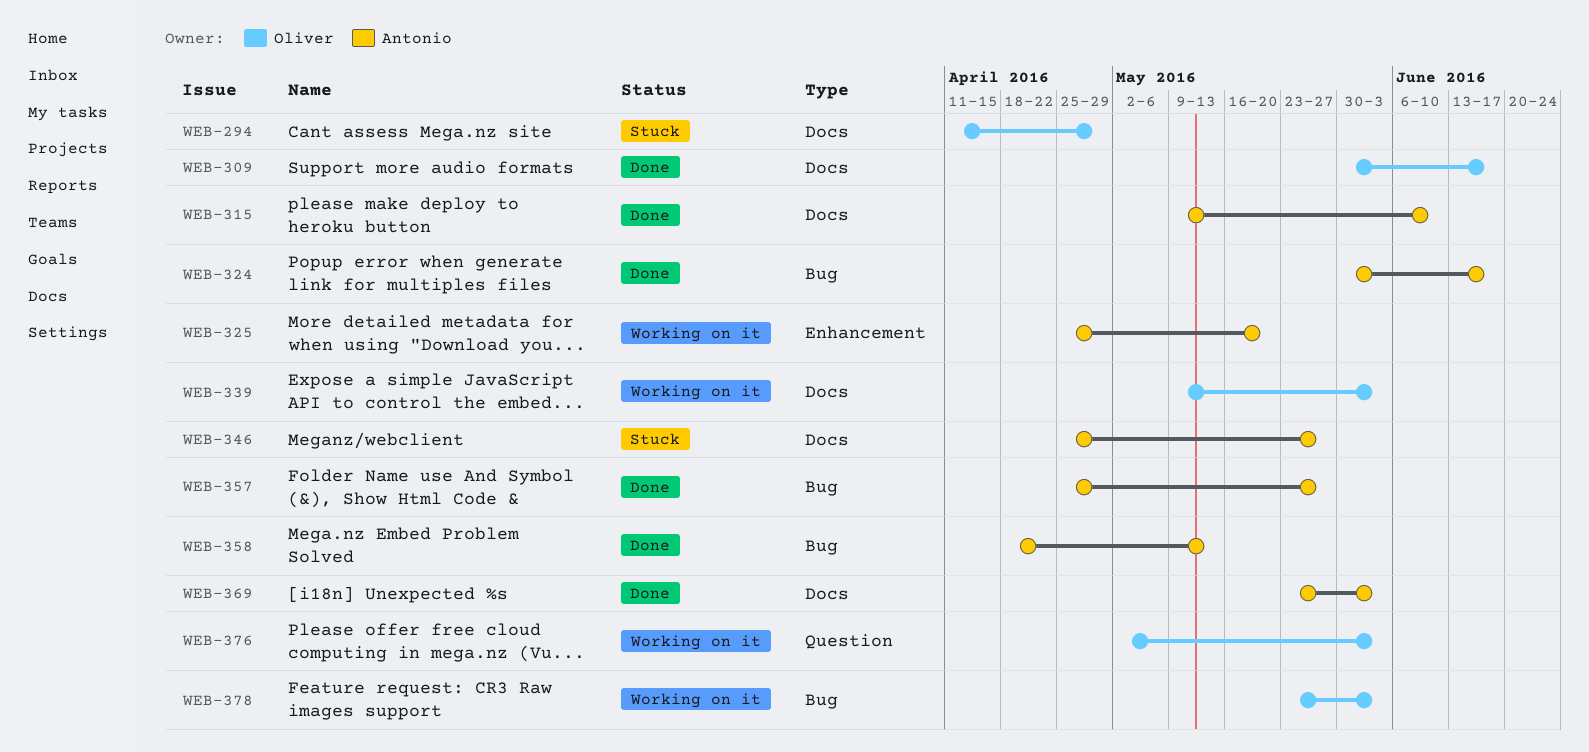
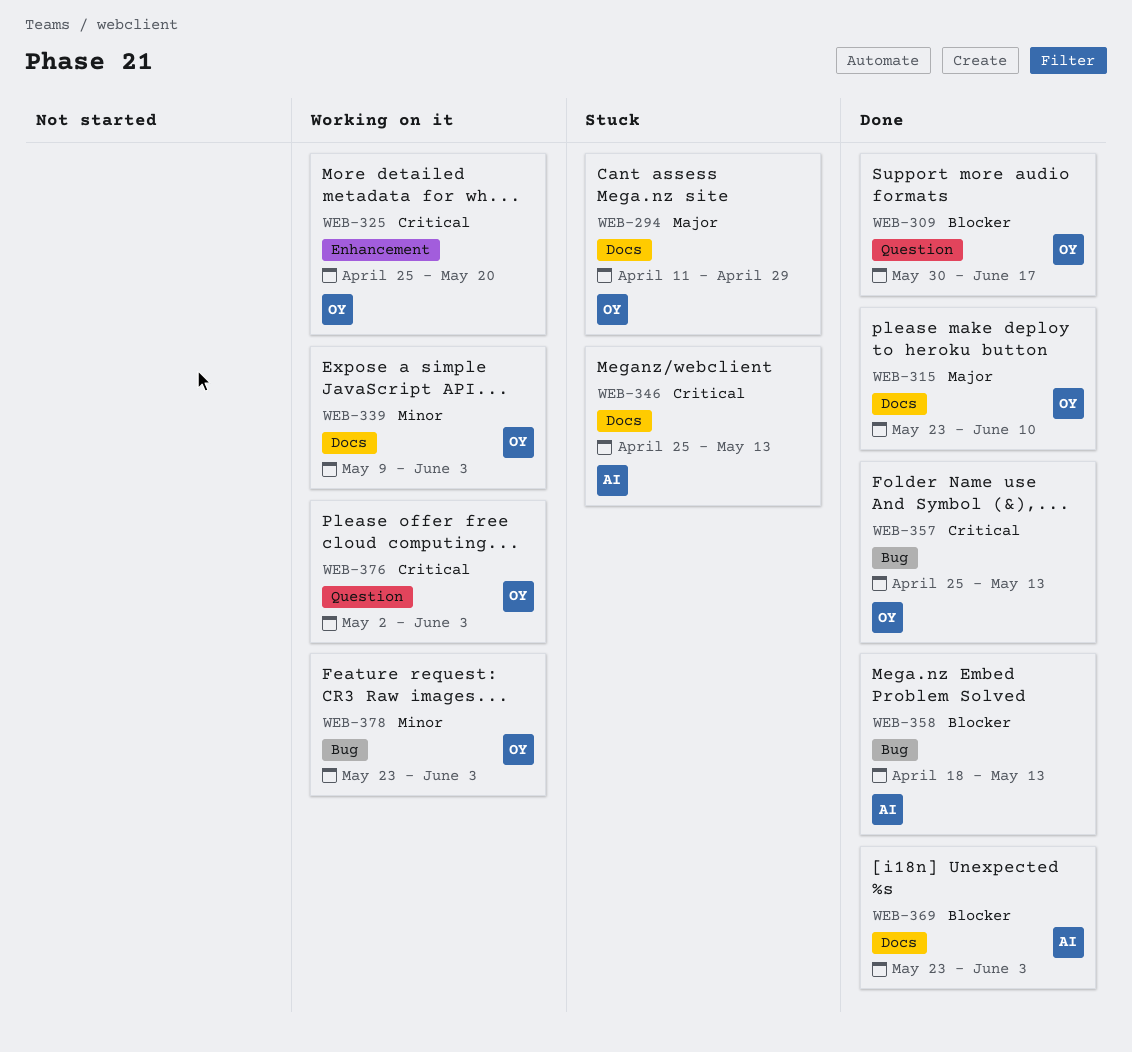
WEB-309, label: Docs -> Question
WEB-315, owner: Antonio -> Oliver
WEB-315, start: May 9 -> May 23
WEB-324: present -> none
WEB-325, owner: Antonio -> Oliver
WEB-346, due: May 27 -> May 13
WEB-357, owner: Antonio -> Oliver
WEB-357, due: May 27 -> May 13

